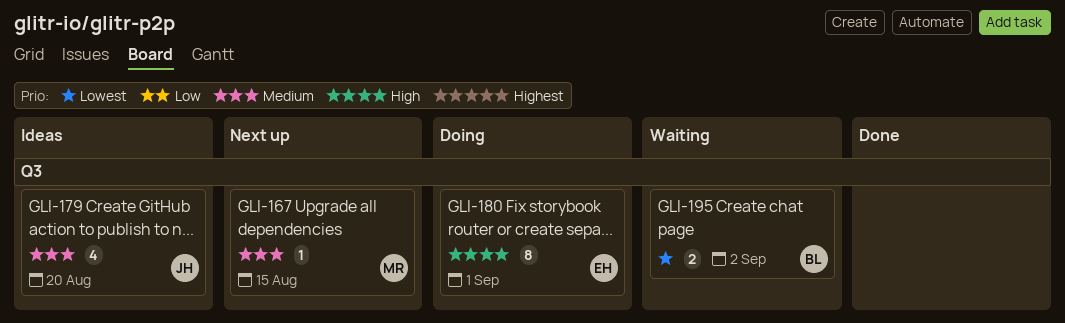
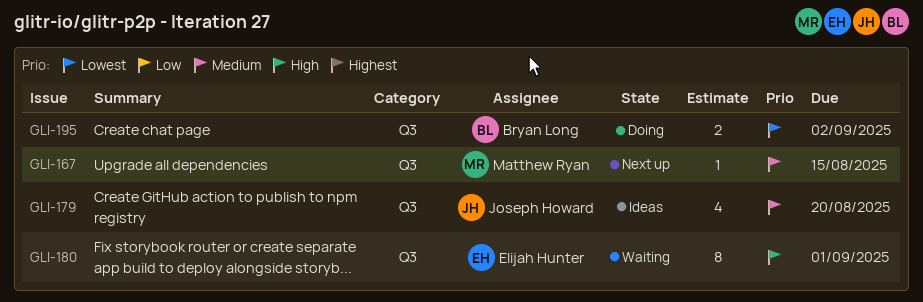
GLI-180, status: Doing -> Waiting
GLI-195, status: Waiting -> Doing

